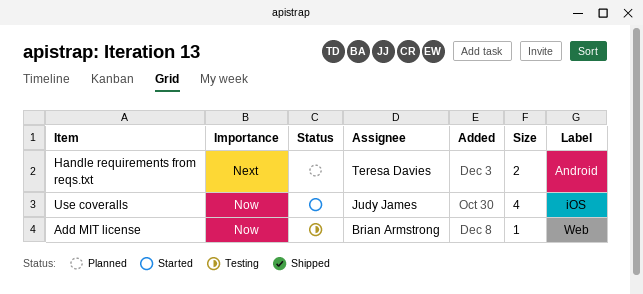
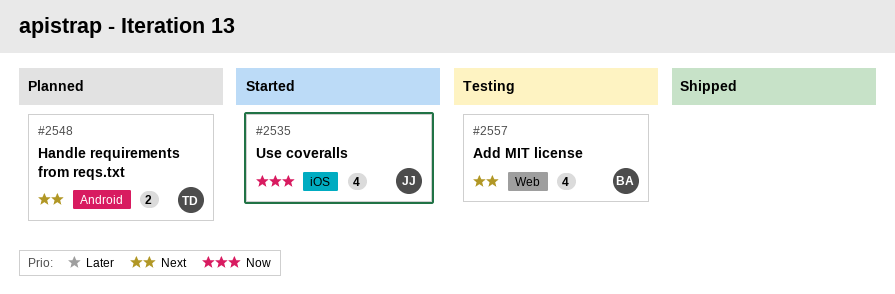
Add MIT license, priority: Now -> Next
Add MIT license, estimate: 1 -> 4

